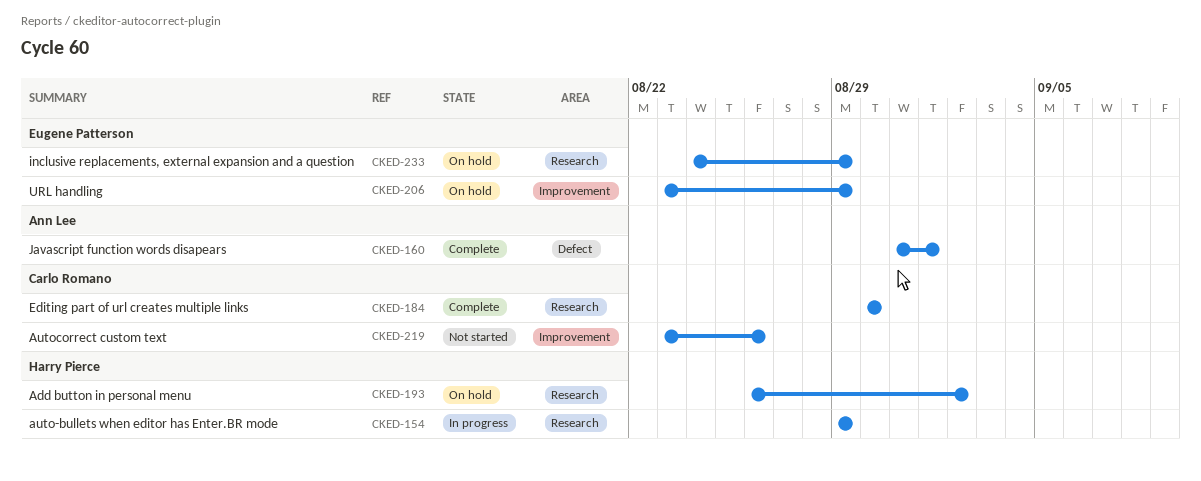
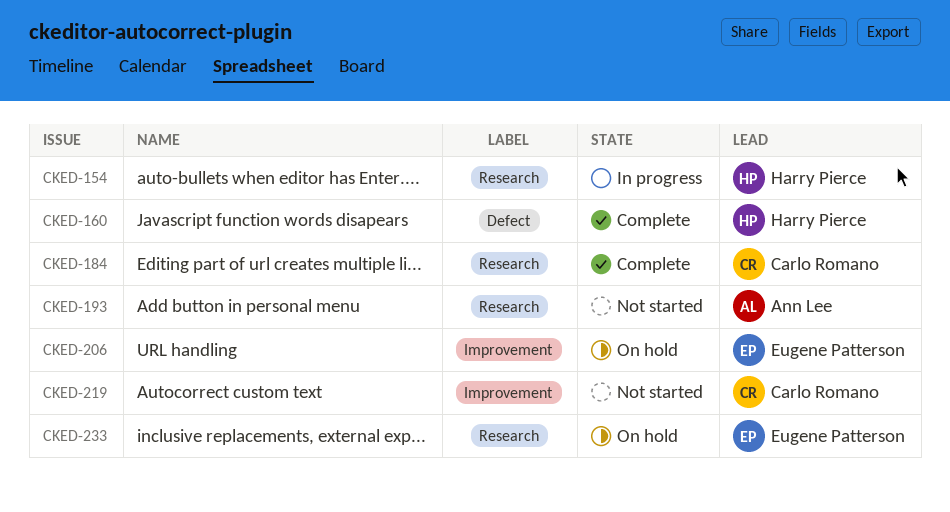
CKED-160, owner: Ann Lee -> Harry Pierce
CKED-193, status: On hold -> Not started
CKED-193, owner: Harry Pierce -> Ann Lee

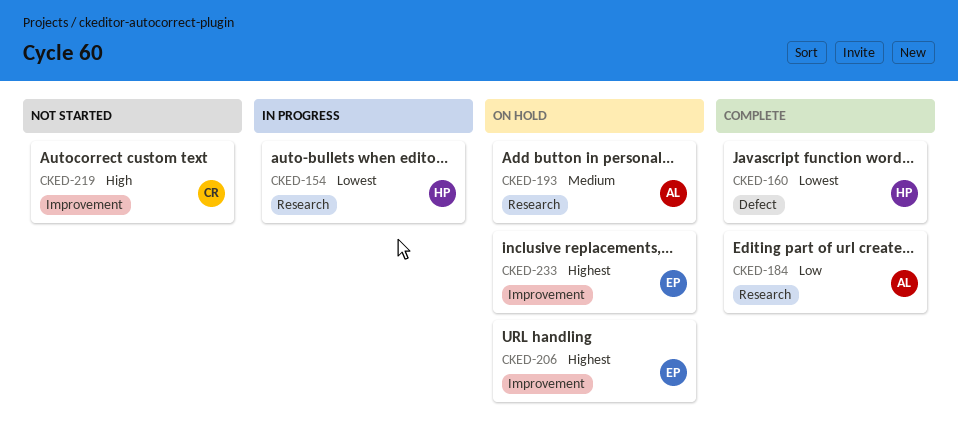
CKED-184, owner: Carlo Romano -> Ann Lee
CKED-193, status: Not started -> On hold
CKED-233, label: Research -> Improvement

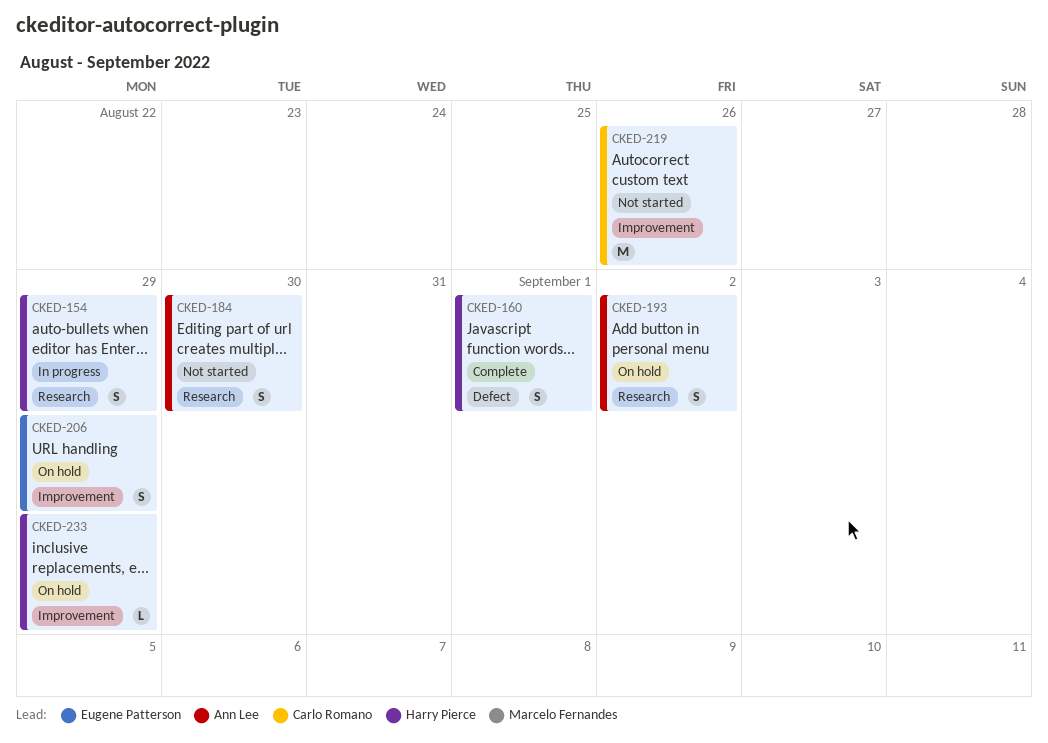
CKED-184, status: Complete -> Not started
CKED-233, owner: Eugene Patterson -> Harry Pierce

